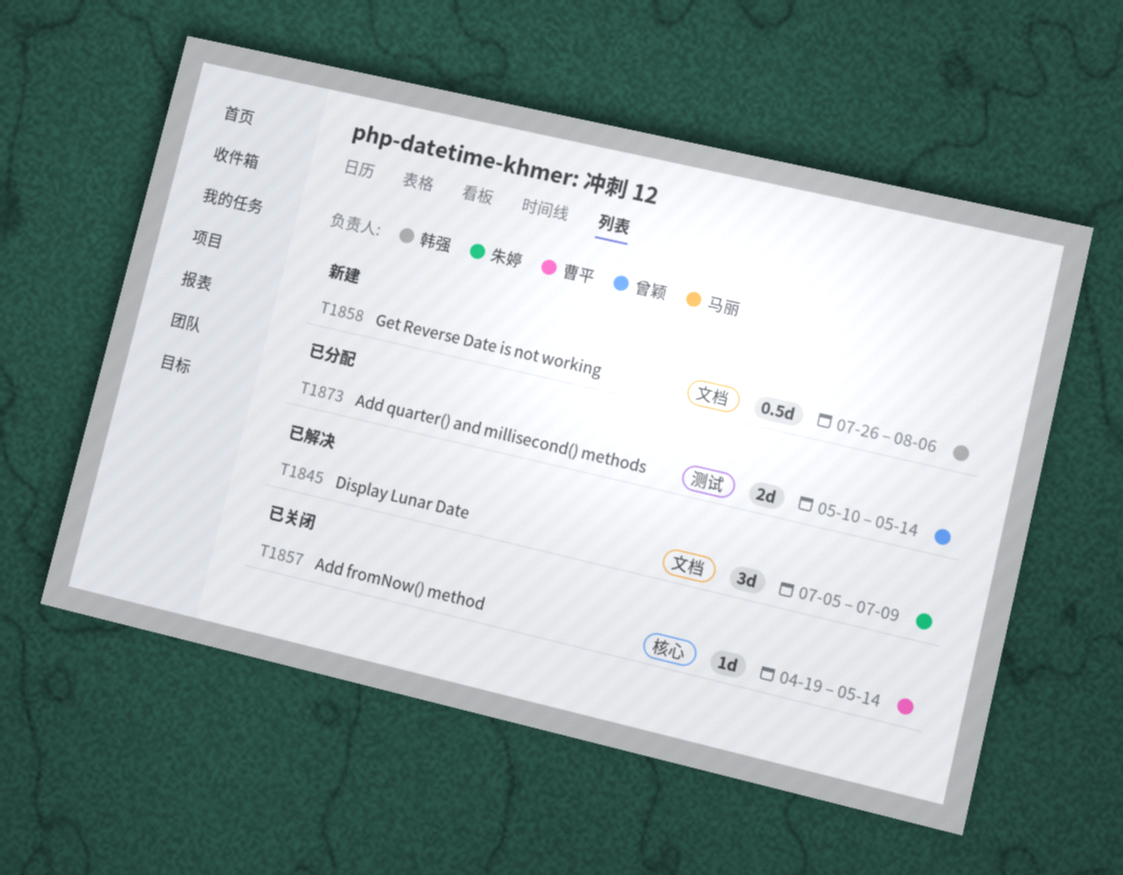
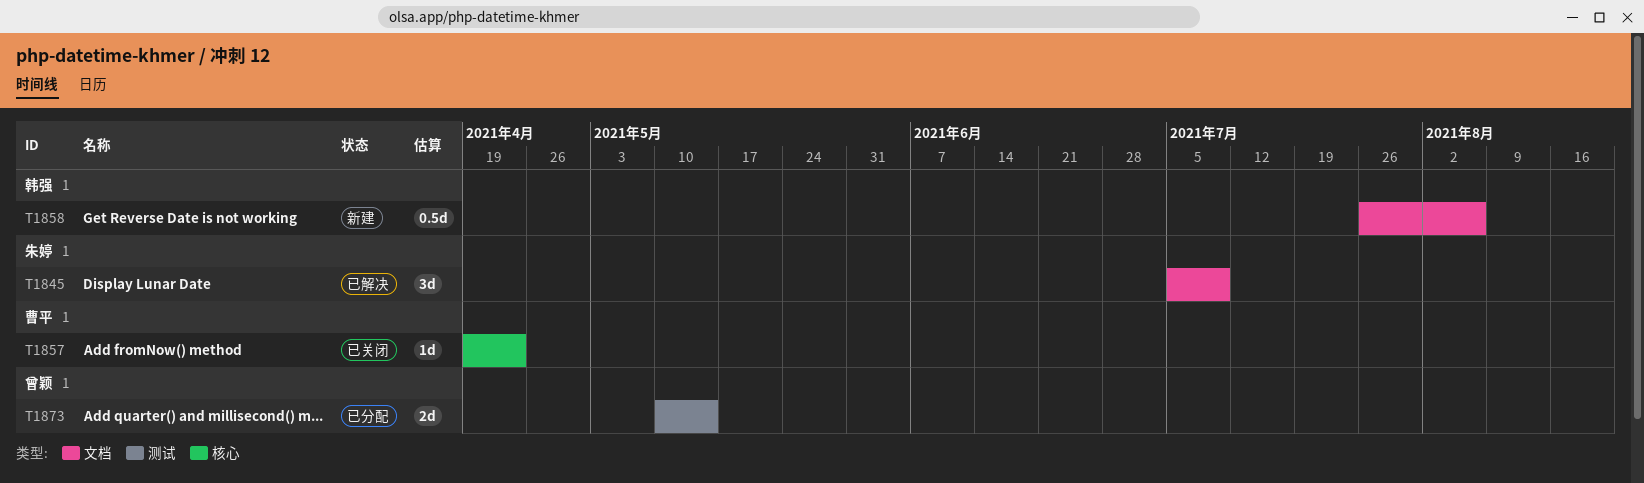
T1857, due: May 14 -> Apr 23

